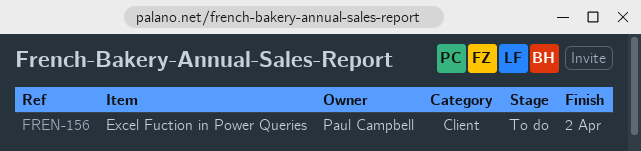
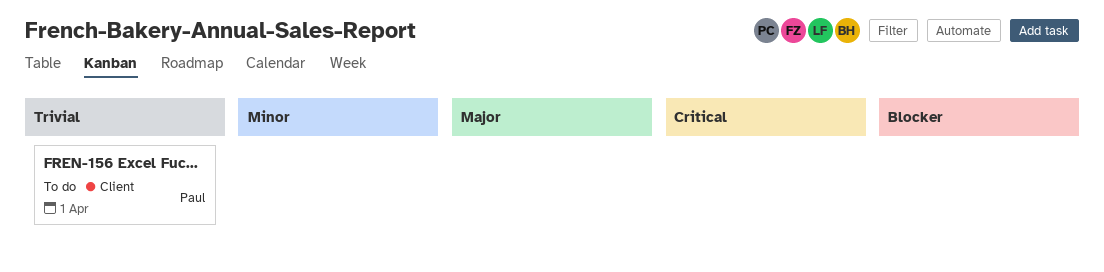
FREN-156, due: Apr 2 -> Apr 1

